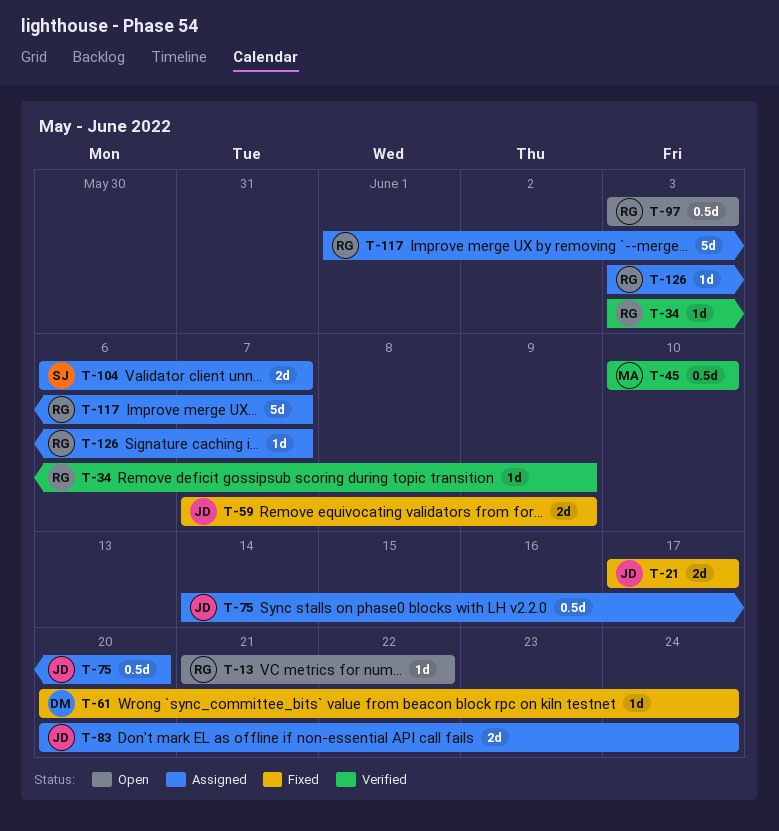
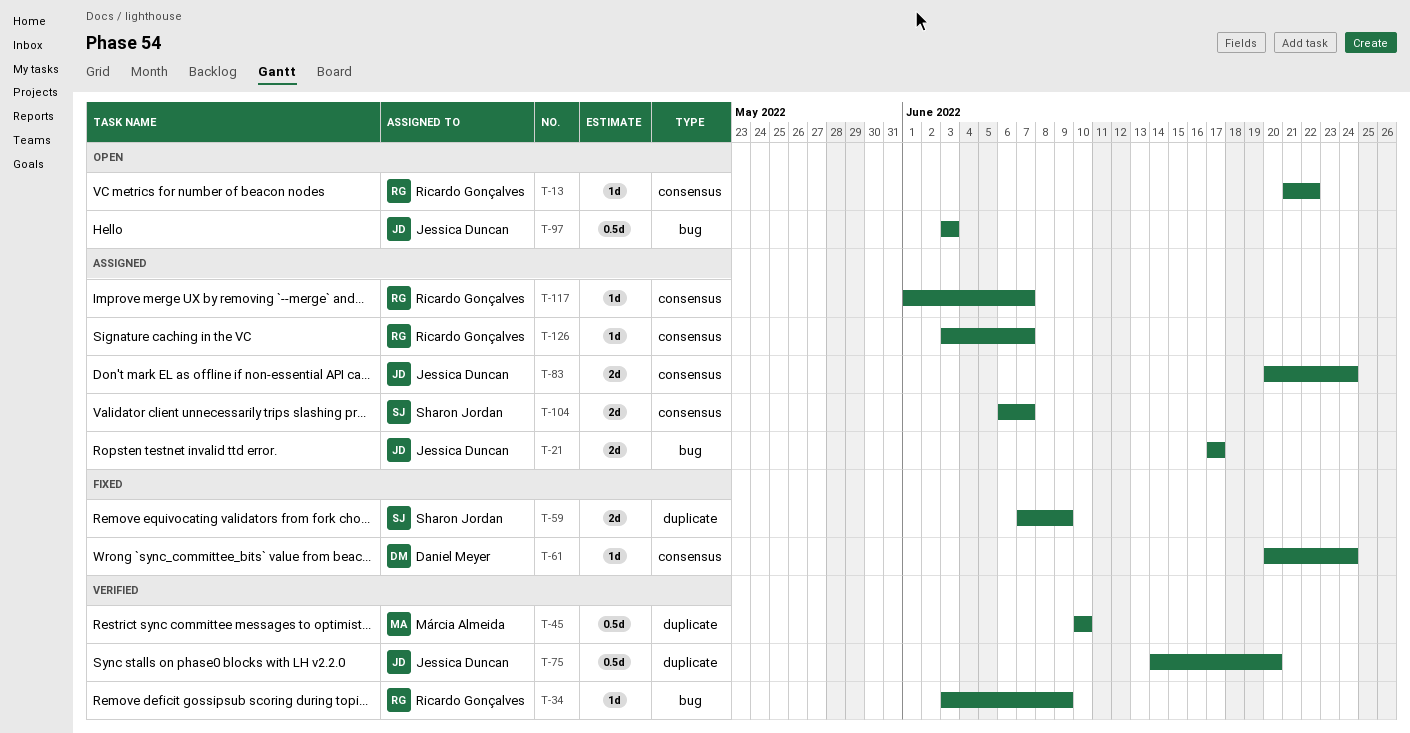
T-21, status: Fixed -> Assigned
T-59, owner: Jessica Duncan -> Sharon Jordan
T-75, status: Assigned -> Verified
T-97, owner: Ricardo Gonçalves -> Jessica Duncan
T-117, estimate: 5d -> 1d

